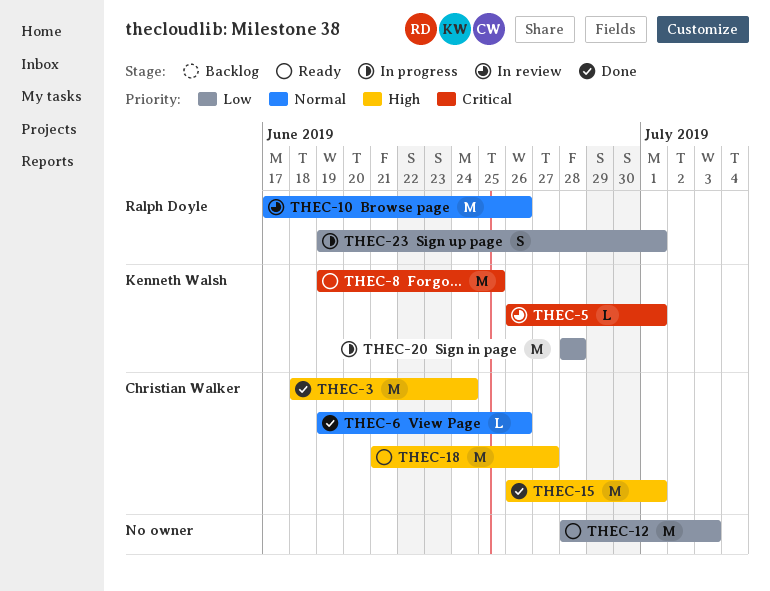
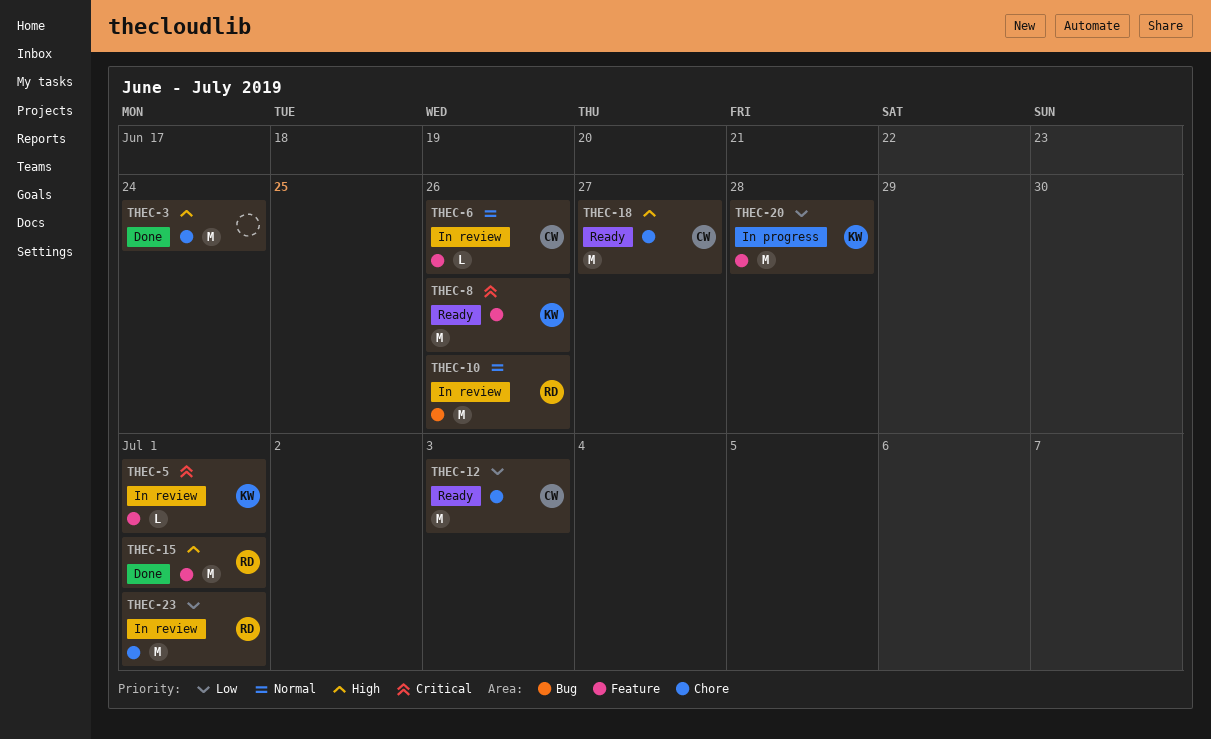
THEC-3, owner: Christian Walker -> none
THEC-6, status: Done -> In review
THEC-8, due: Jun 25 -> Jun 26
THEC-12, owner: none -> Christian Walker
THEC-15, owner: Christian Walker -> Ralph Doyle
THEC-23, status: In progress -> In review
THEC-23, estimate: S -> M

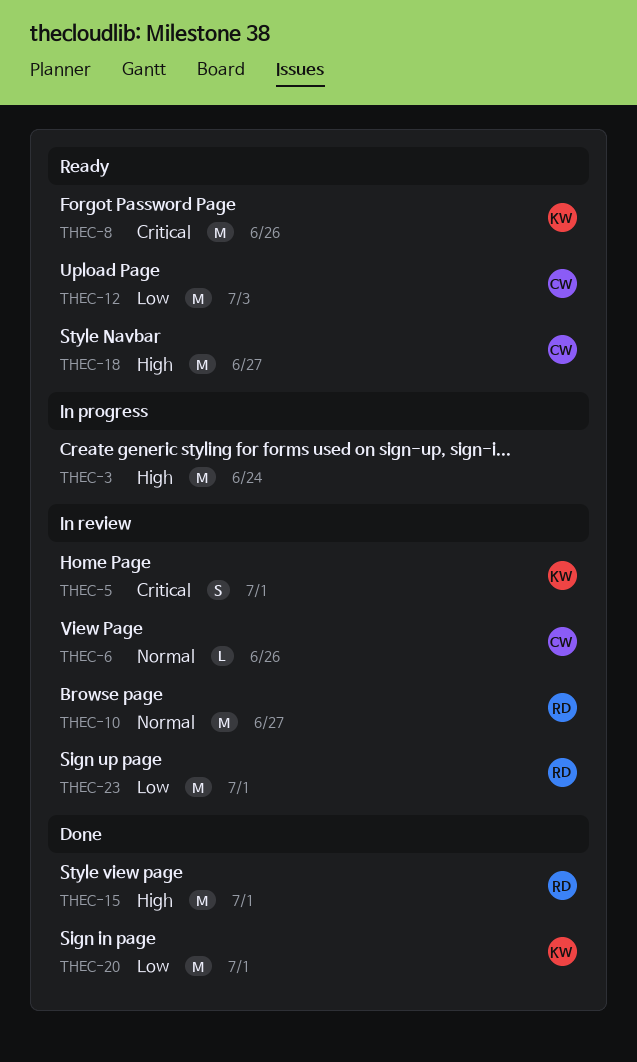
THEC-3, status: Done -> In progress
THEC-5, estimate: L -> S
THEC-10, due: Jun 26 -> Jun 27
THEC-20, status: In progress -> Done
THEC-20, due: Jun 28 -> Jul 1

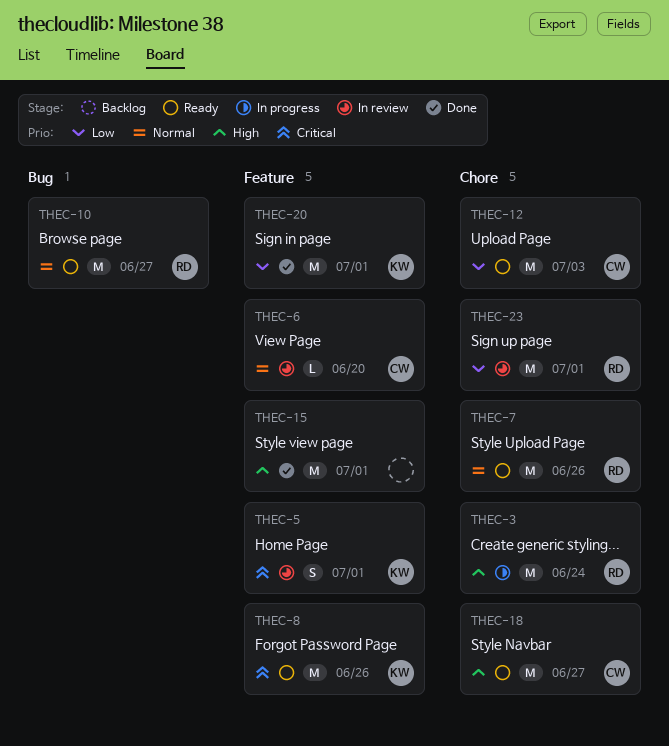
THEC-3, owner: none -> RD
THEC-6, due: Jun 26 -> Jun 20
THEC-7: none -> present
THEC-10, status: In review -> Ready
THEC-15, owner: RD -> none

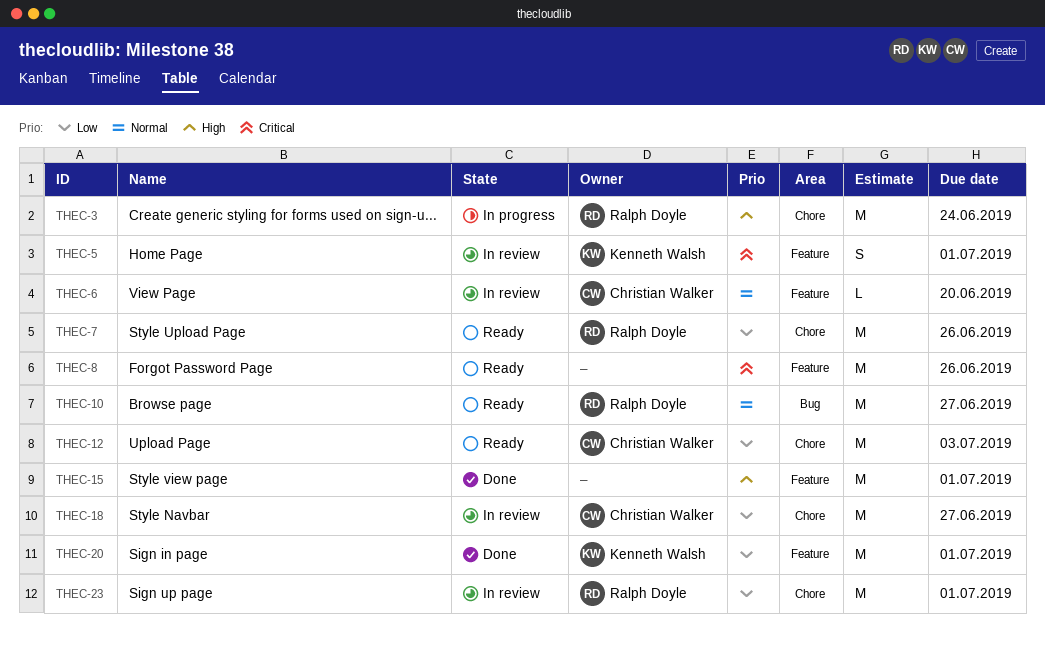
THEC-7, priority: Normal -> Low
THEC-8, owner: Kenneth Walsh -> none
THEC-18, status: Ready -> In review
THEC-18, priority: High -> Low

